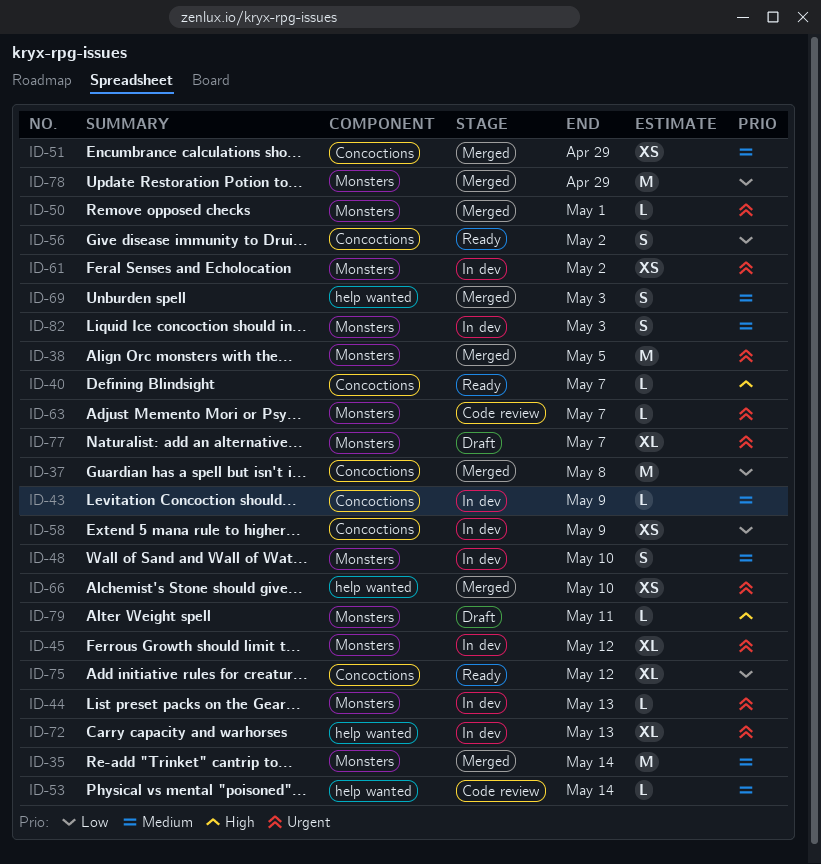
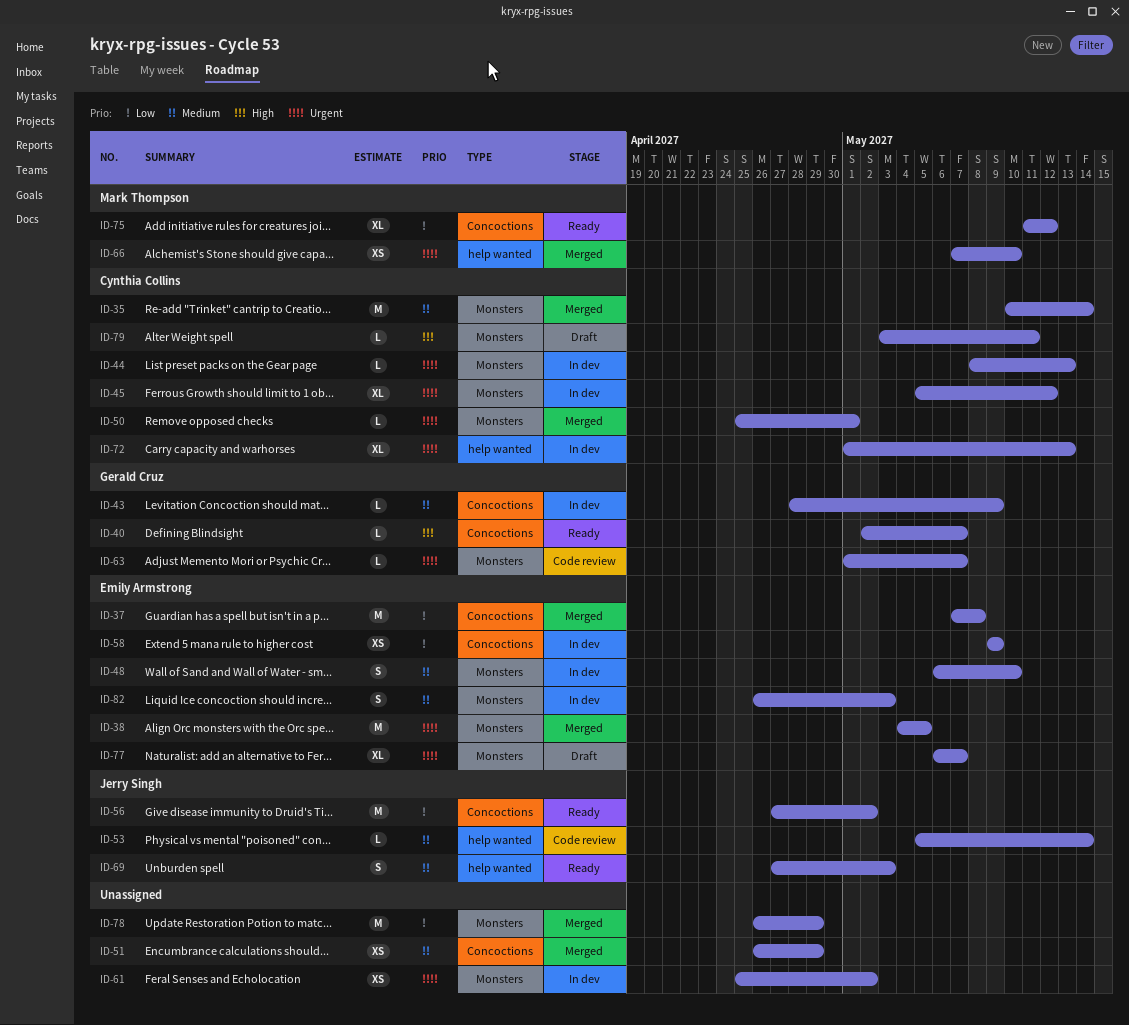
ID-56, estimate: S -> M
ID-69, status: Merged -> Ready

